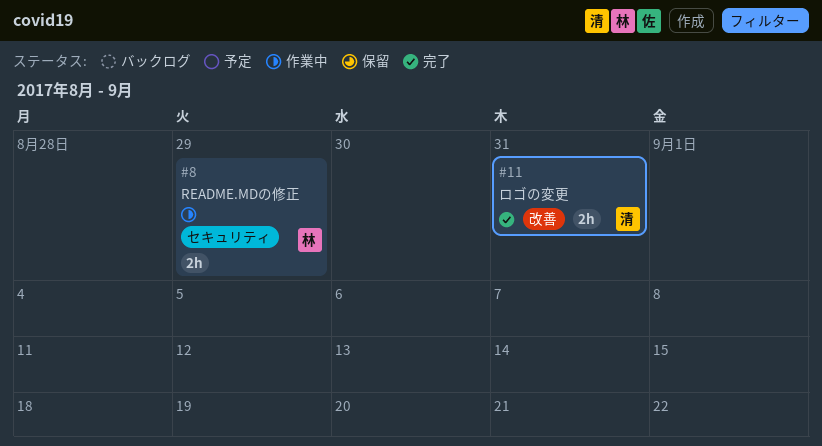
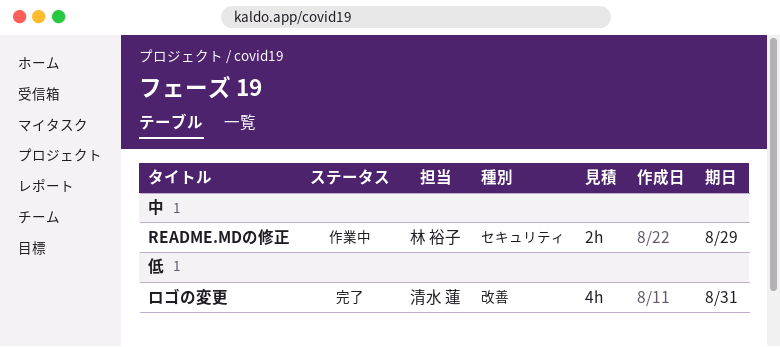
ロゴの変更, estimate: 2h -> 4h

